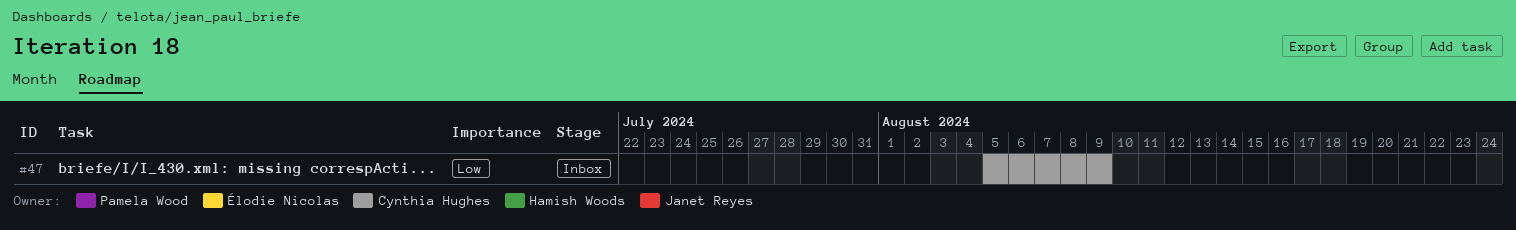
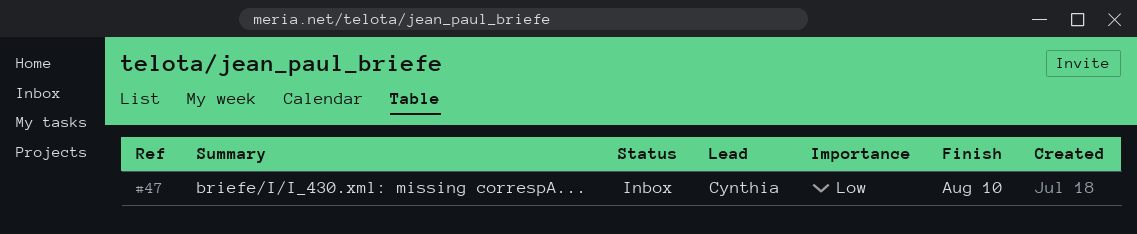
#47, due: Aug 9 -> Aug 10

